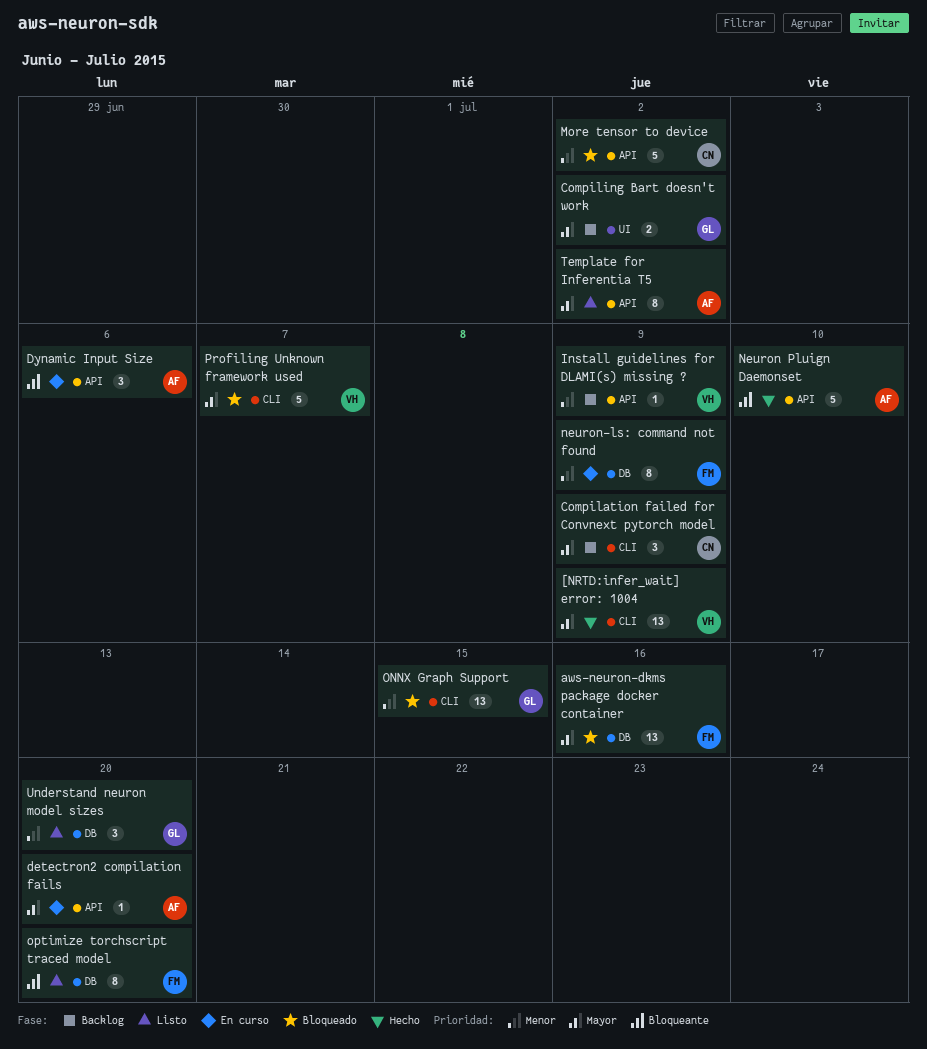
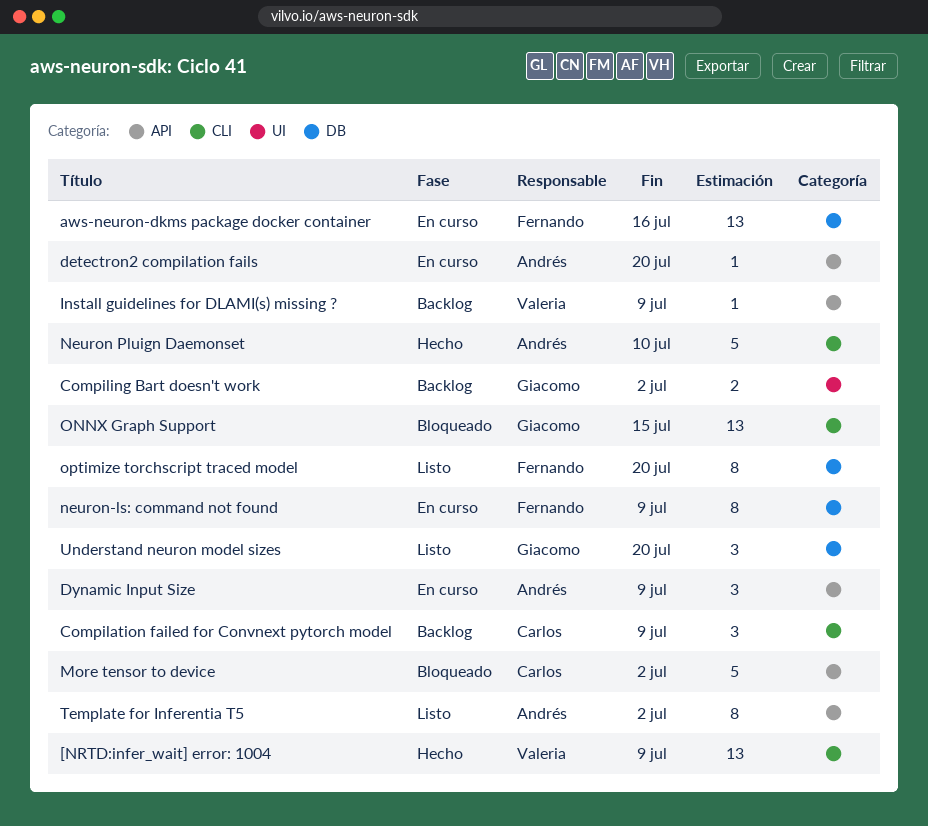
aws-neuron-dkms package docker container, status: Bloqueado -> En curso
Dynamic Input Size, due: Jul 6 -> Jul 9
Neuron Pluign Daemonset, label: API -> CLI
Profiling Unknown framework used: present -> none

